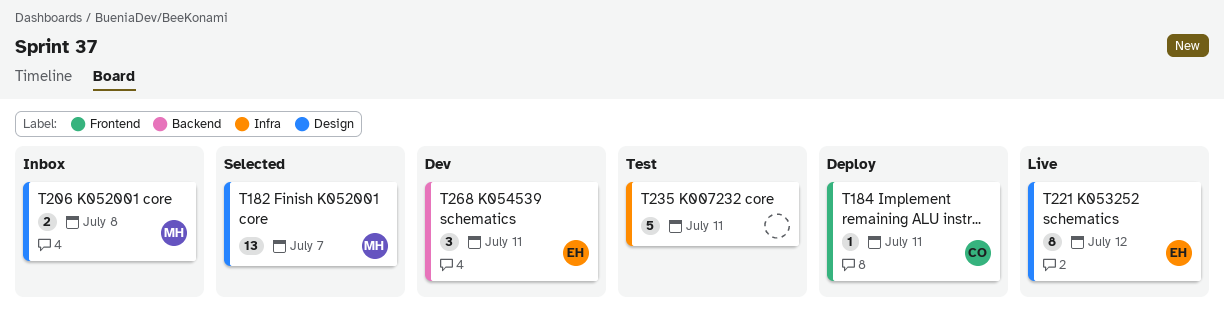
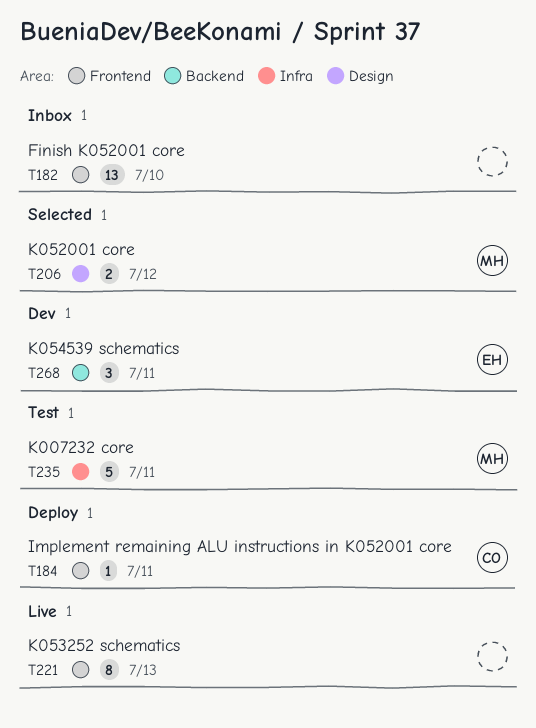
T182, status: Selected -> Inbox
T182, owner: MH -> none
T182, label: Design -> Frontend
T182, due: Jul 7 -> Jul 10
T206, status: Inbox -> Selected
T206, due: Jul 8 -> Jul 12
T221, owner: EH -> none
T221, label: Design -> Frontend
T221, due: Jul 12 -> Jul 13
T235, owner: none -> MH

